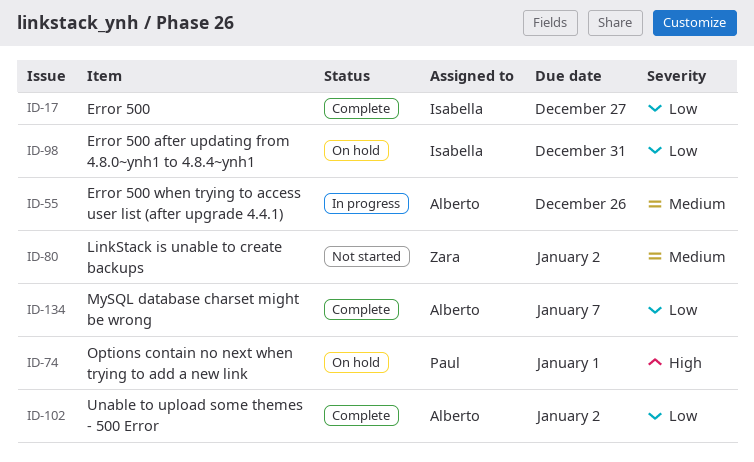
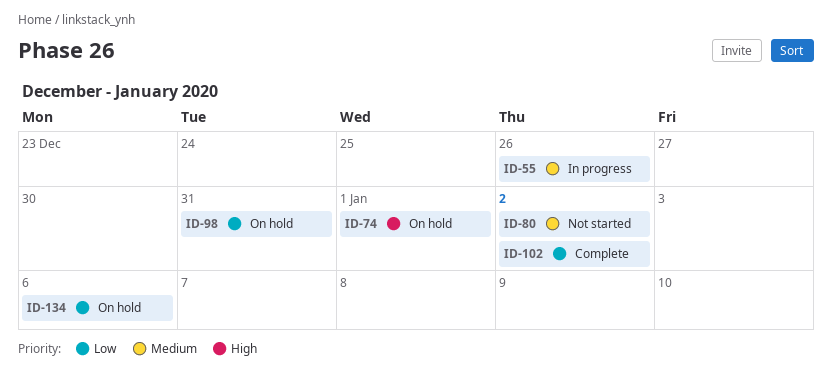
ID-17: present -> none
ID-134, status: Complete -> On hold
ID-134, due: Jan 7 -> Jan 6

